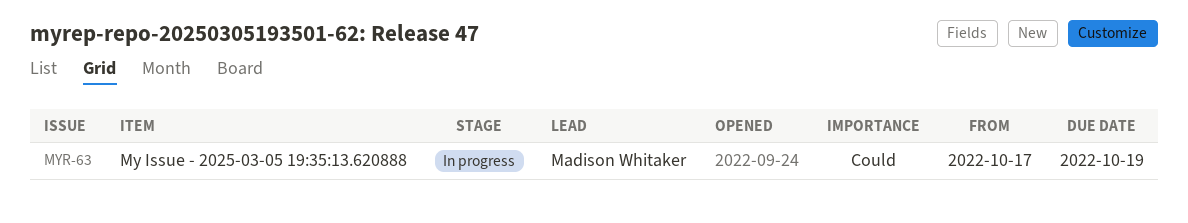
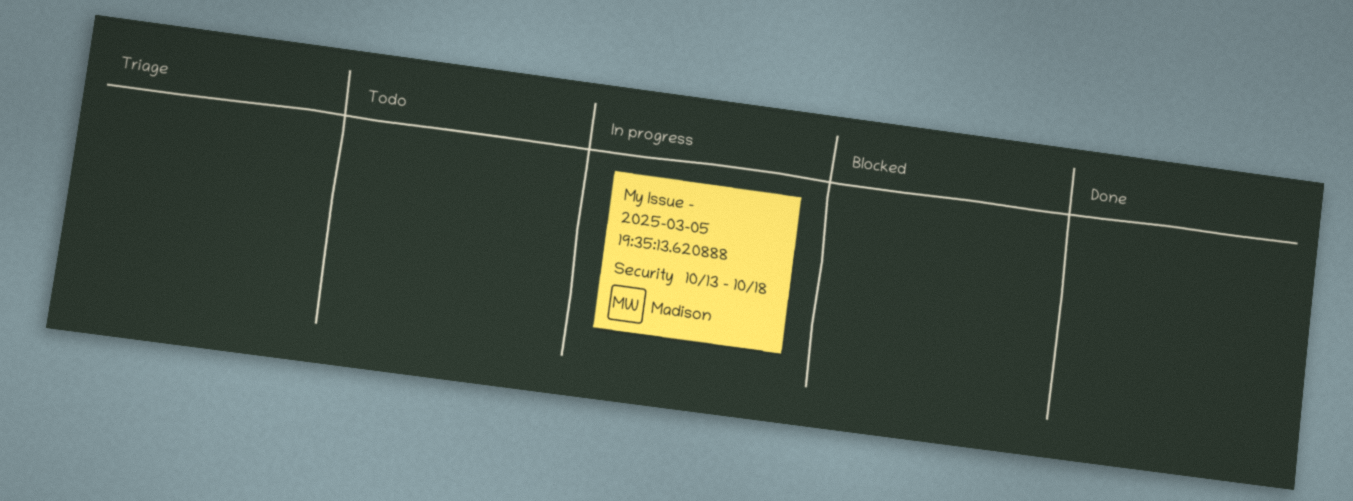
My Issue - 2025-03-05 19:35:13.620888, start: Oct 17 -> Oct 13
My Issue - 2025-03-05 19:35:13.620888, due: Oct 19 -> Oct 18

